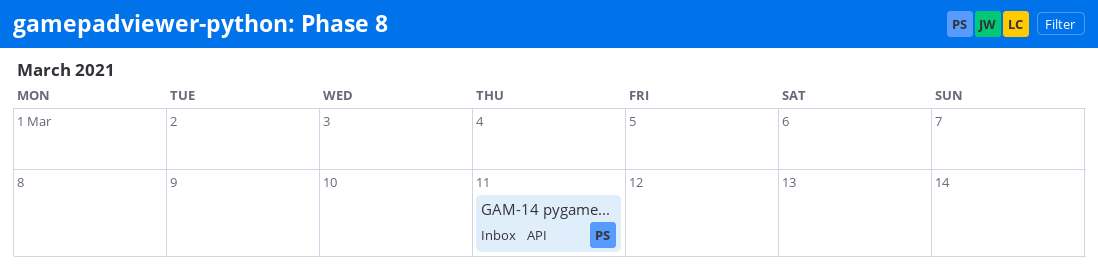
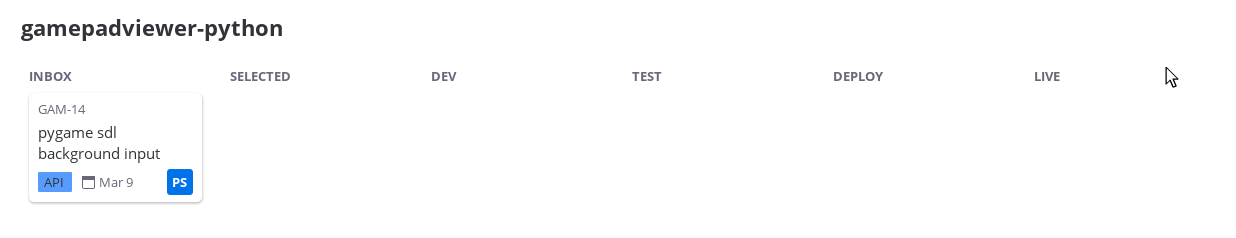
GAM-14, due: Mar 11 -> Mar 9

